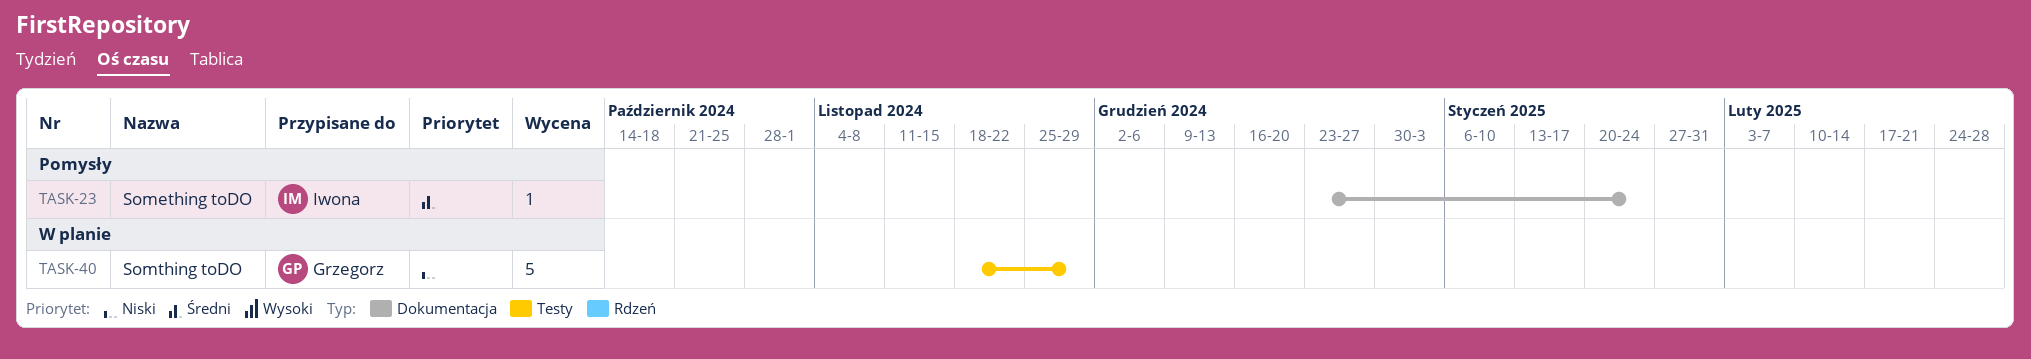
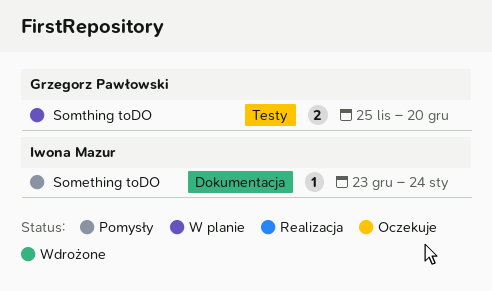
Somthing toDO, estimate: 5 -> 2
Somthing toDO, start: Nov 18 -> Nov 25
Somthing toDO, due: Nov 29 -> Dec 20

